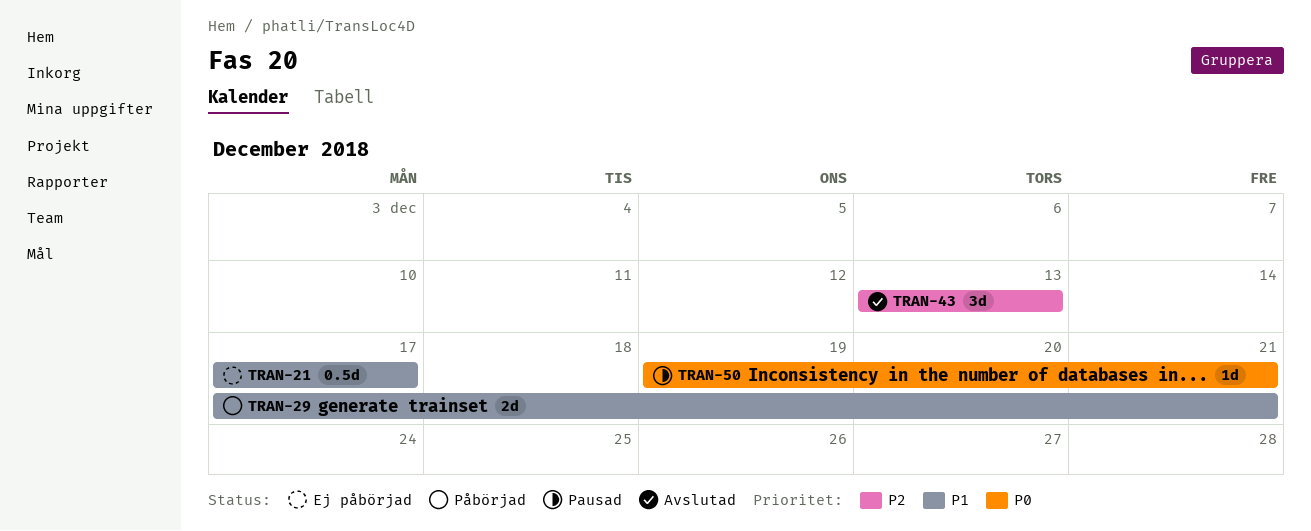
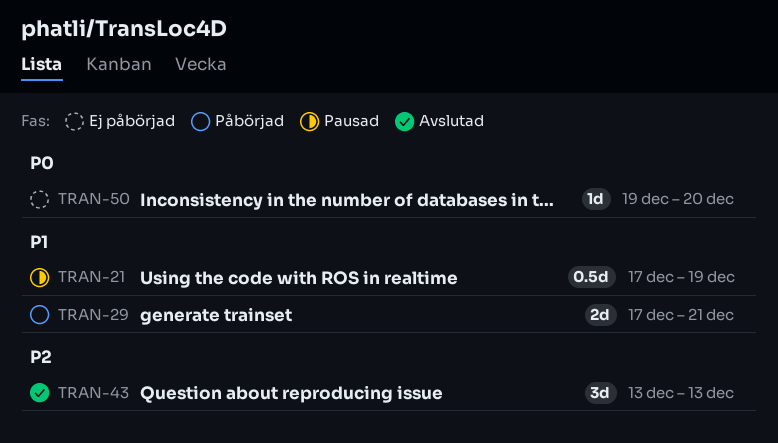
TRAN-21, status: Ej påbörjad -> Pausad
TRAN-21, due: Dec 17 -> Dec 19
TRAN-50, status: Pausad -> Ej påbörjad
TRAN-50, due: Dec 21 -> Dec 20

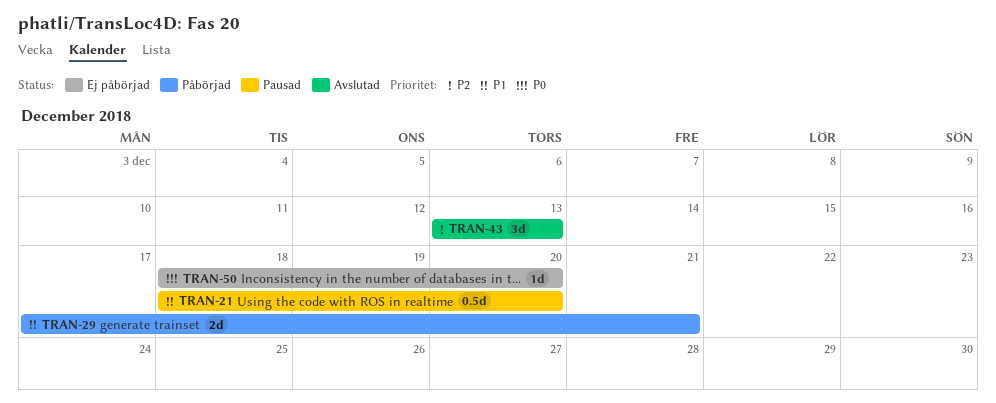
TRAN-21, start: Dec 17 -> Dec 18
TRAN-21, due: Dec 19 -> Dec 20
TRAN-50, start: Dec 19 -> Dec 18

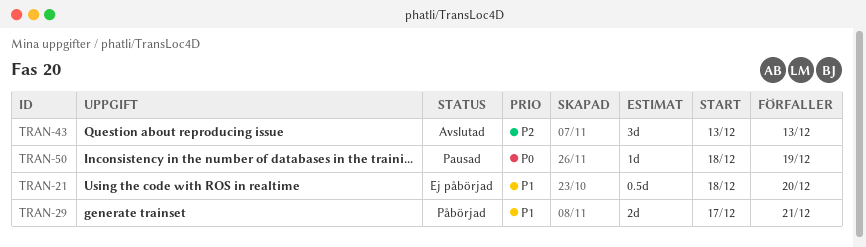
TRAN-21, status: Pausad -> Ej påbörjad
TRAN-50, status: Ej påbörjad -> Pausad
TRAN-50, due: Dec 20 -> Dec 19

